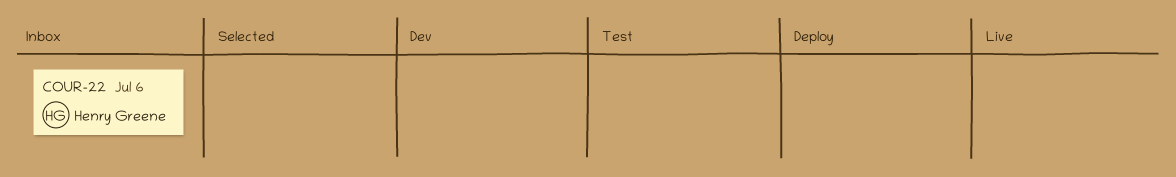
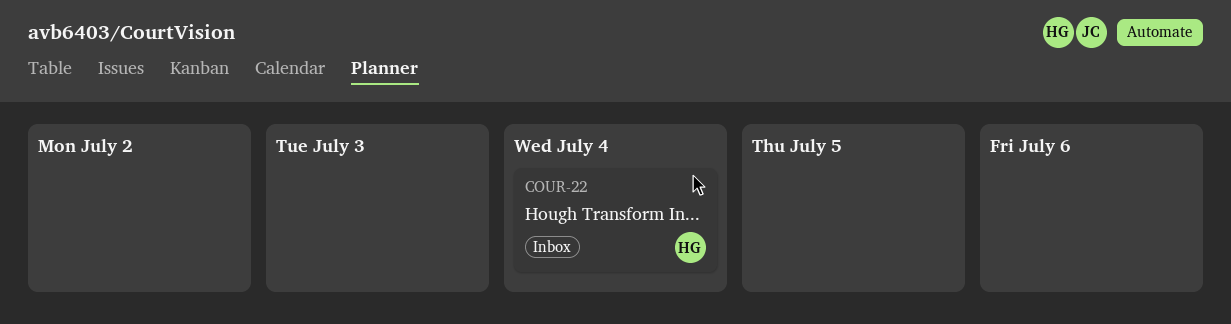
COUR-22, due: Jul 6 -> Jul 4

